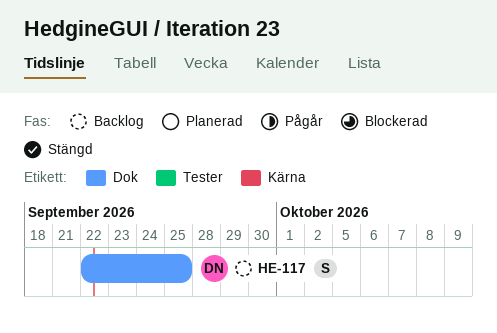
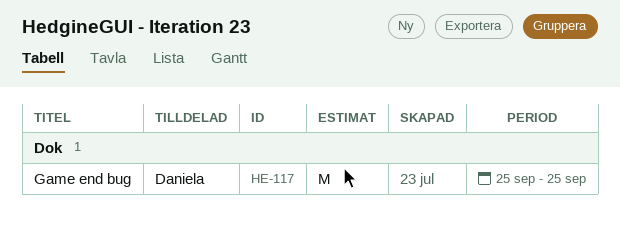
HE-117, estimate: S -> M
HE-117, start: Sep 22 -> Sep 25

